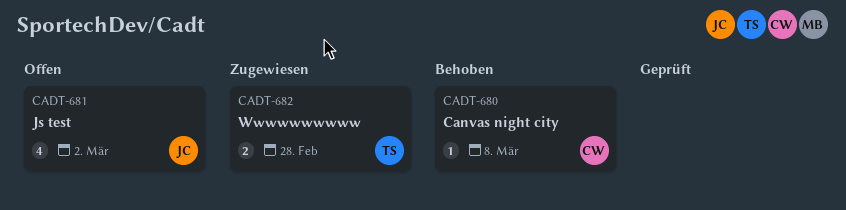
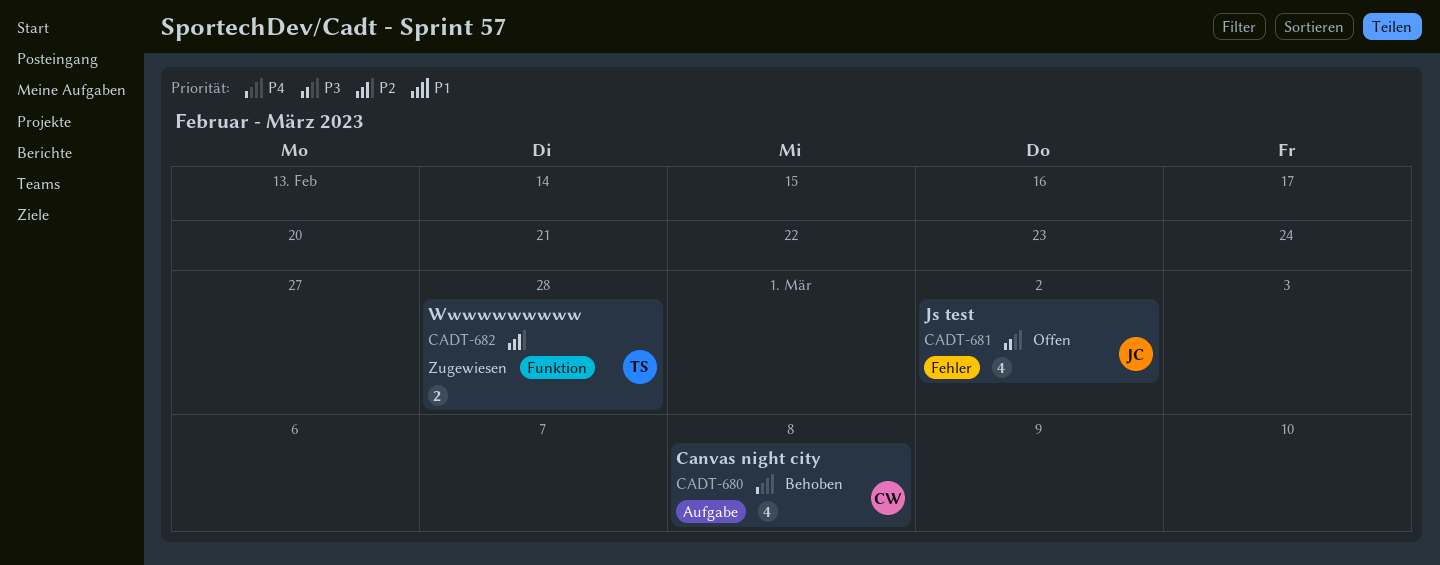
CADT-680, estimate: 1 -> 4

